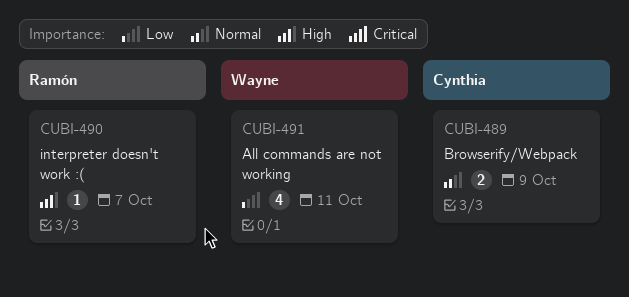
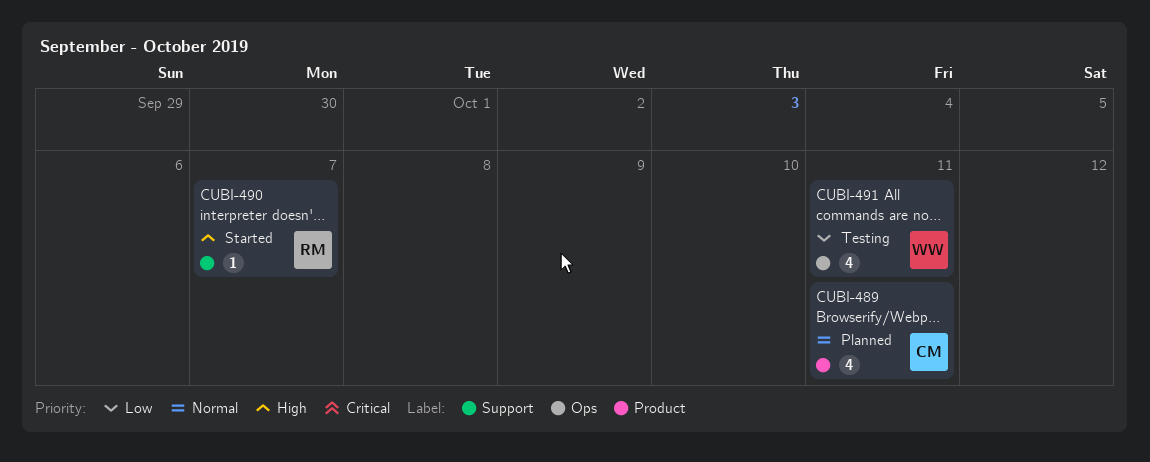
CUBI-489, estimate: 2 -> 4
CUBI-489, due: Oct 9 -> Oct 11

